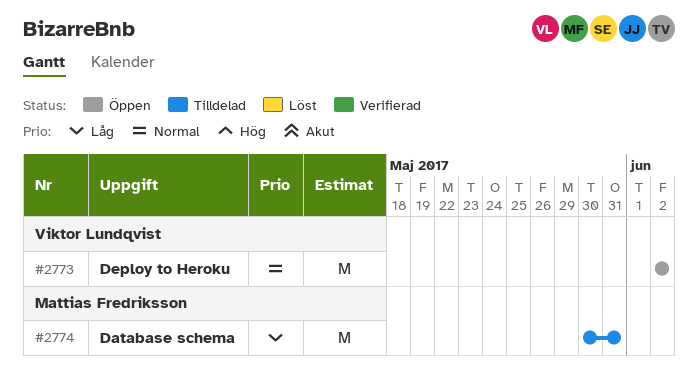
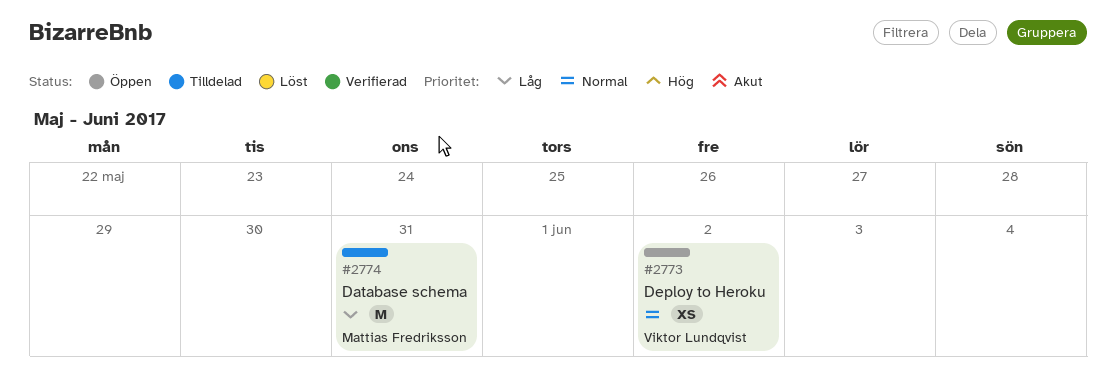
#2773, estimate: M -> XS

